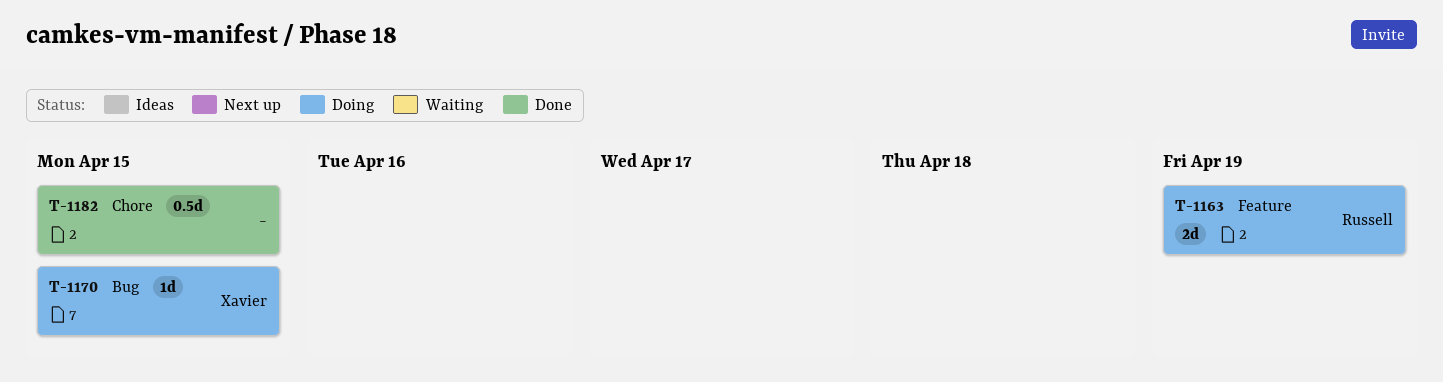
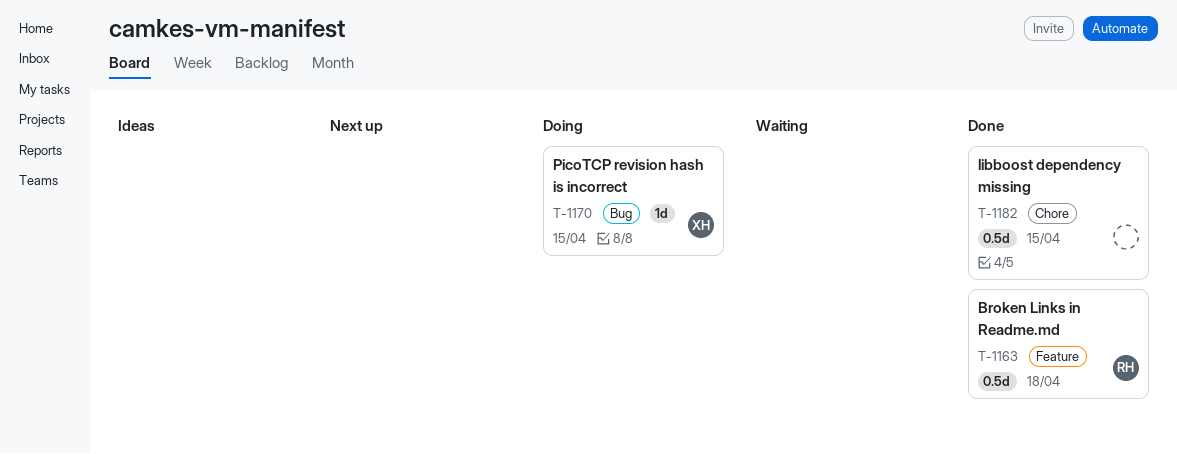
T-1163, status: Doing -> Done
T-1163, estimate: 2d -> 0.5d
T-1163, due: Apr 19 -> Apr 18

